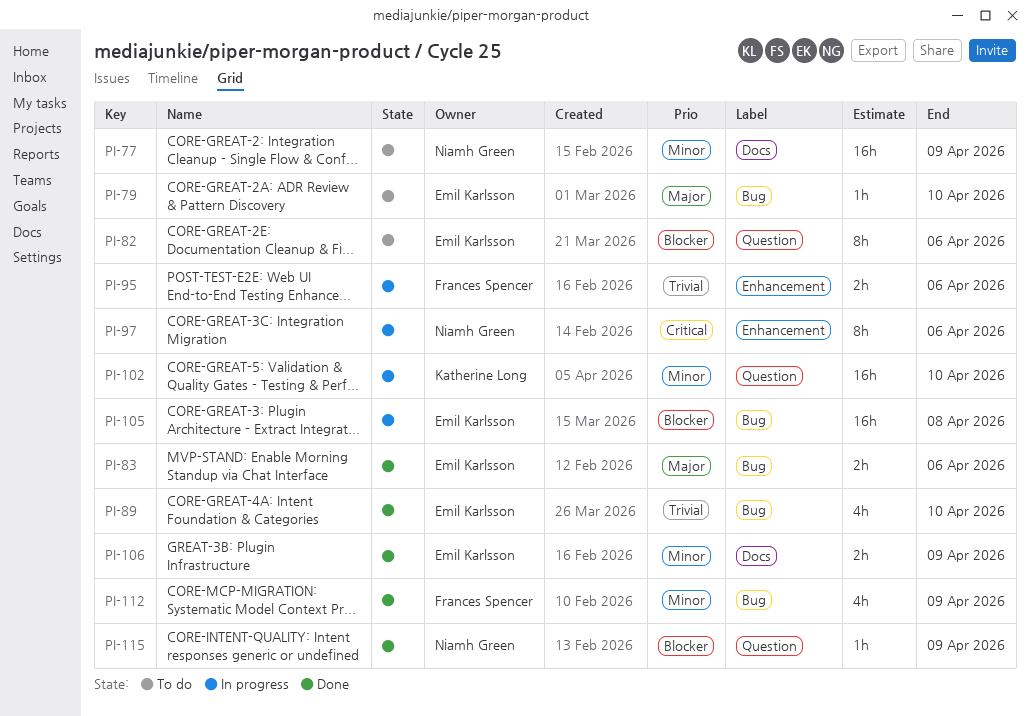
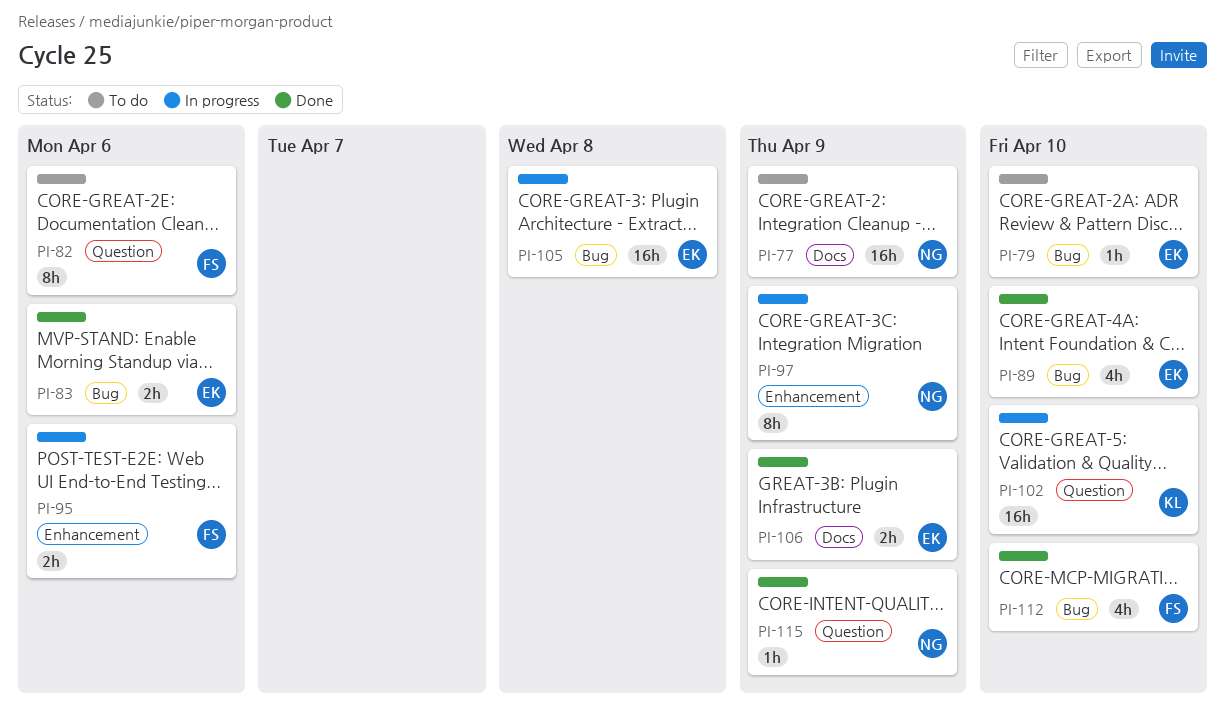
PI-82, owner: Emil Karlsson -> Frances Spencer
PI-97, due: Apr 6 -> Apr 9
PI-112, due: Apr 9 -> Apr 10

